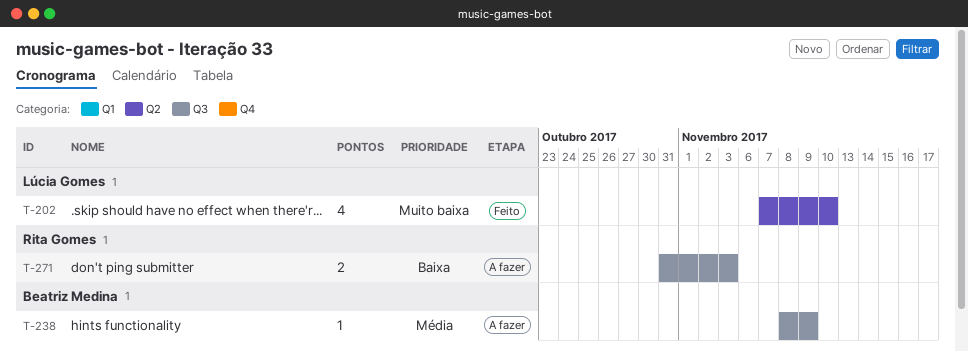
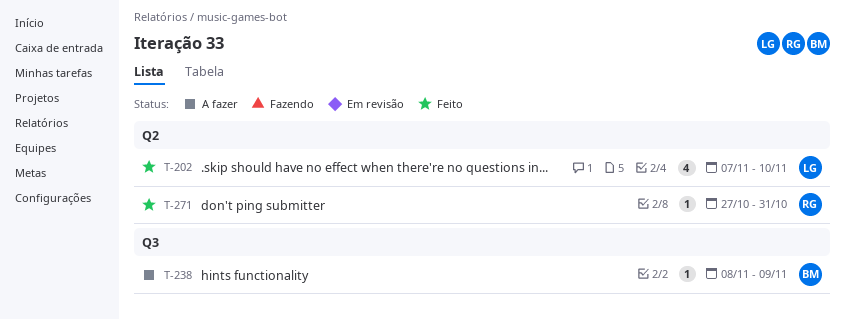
T-271, status: A fazer -> Feito
T-271, label: Q3 -> Q2
T-271, estimate: 2 -> 1
T-271, start: Oct 31 -> Oct 27
T-271, due: Nov 3 -> Oct 31

